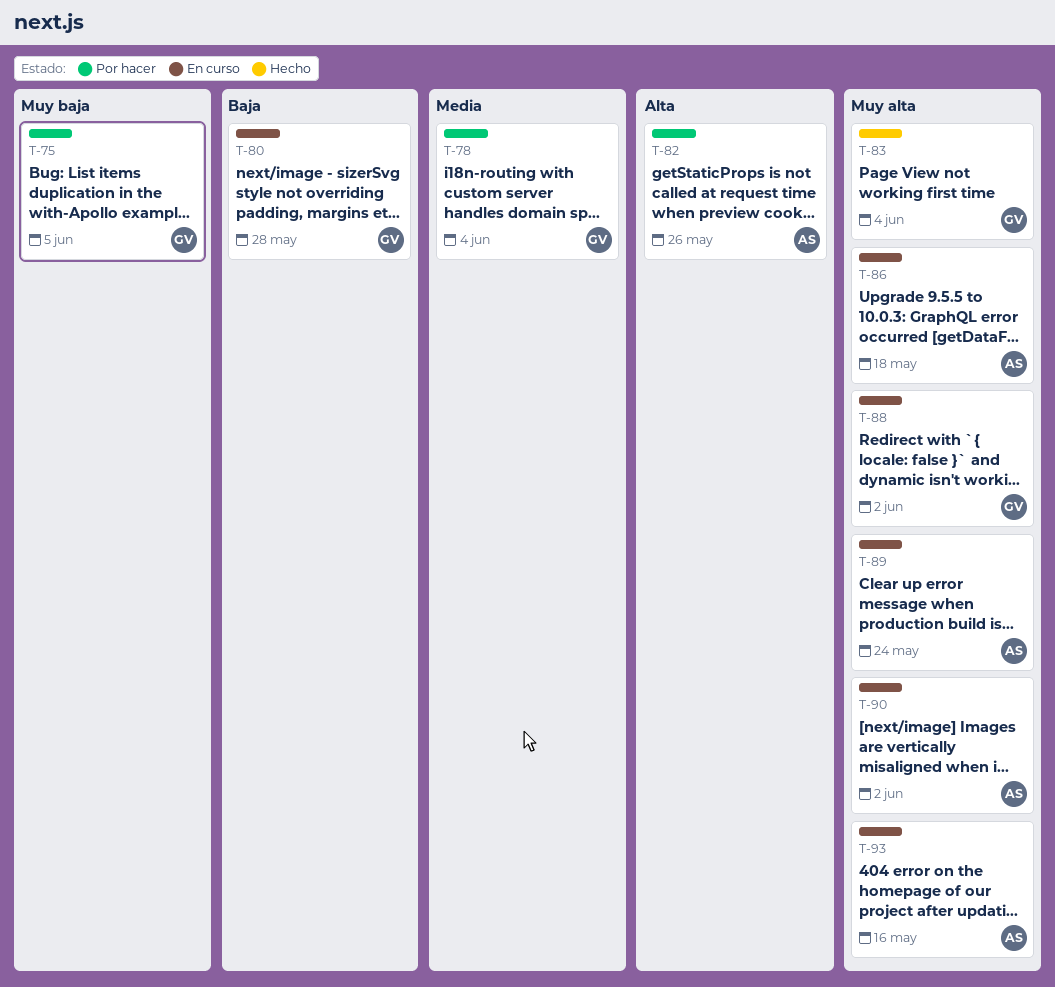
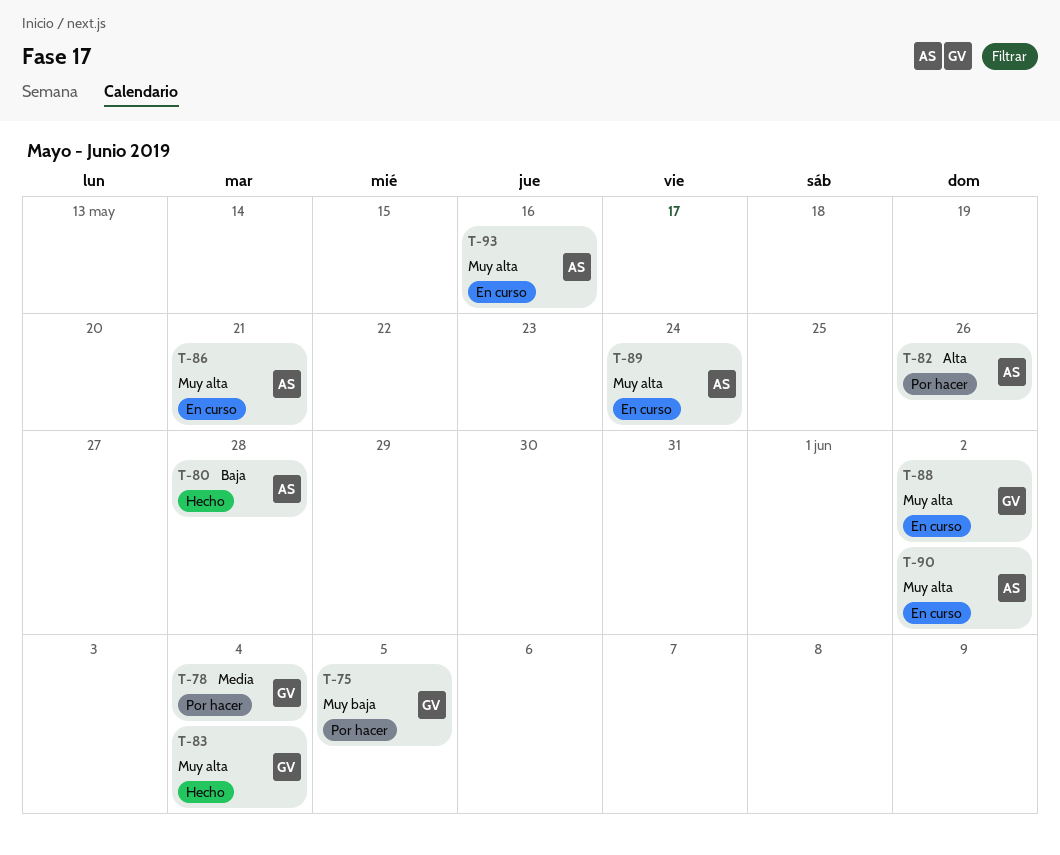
T-80, status: En curso -> Hecho
T-80, owner: GV -> AS
T-86, due: May 18 -> May 21

